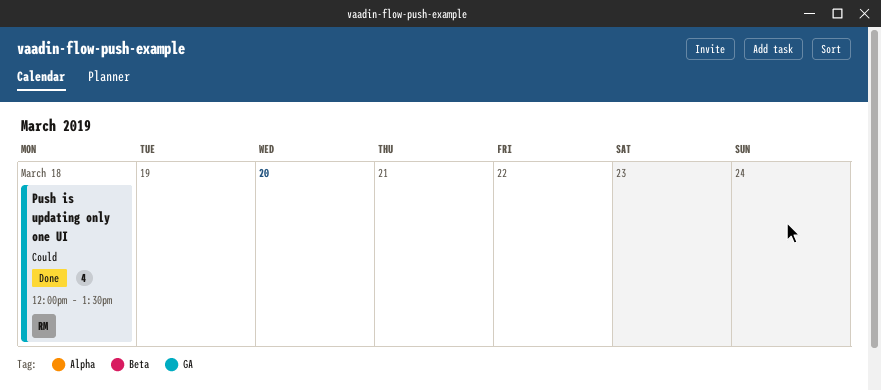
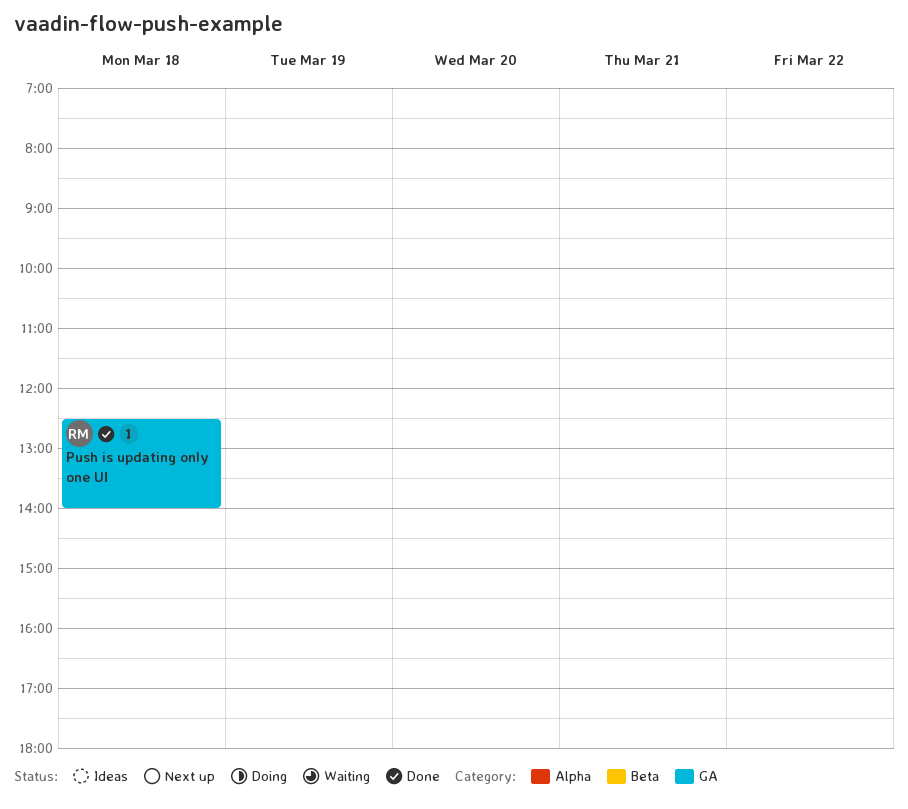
Push is updating only one UI, estimate: 4 -> 1
Push is updating only one UI, begins: 12:00 -> 12:30
Push is updating only one UI, ends: 13:30 -> 14:00

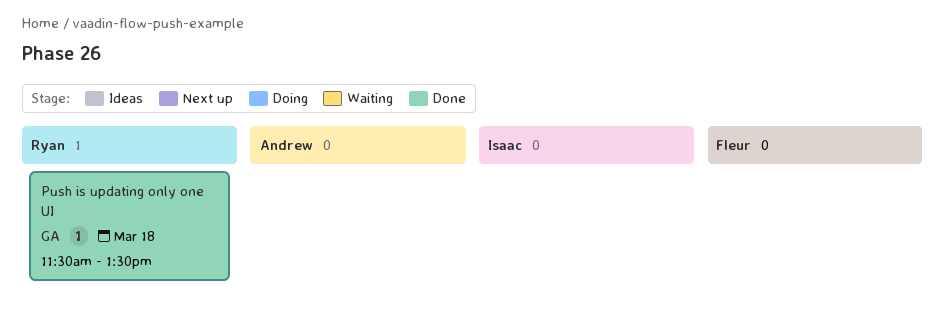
Push is updating only one UI, begins: 12:30 -> 11:30
Push is updating only one UI, ends: 14:00 -> 13:30

